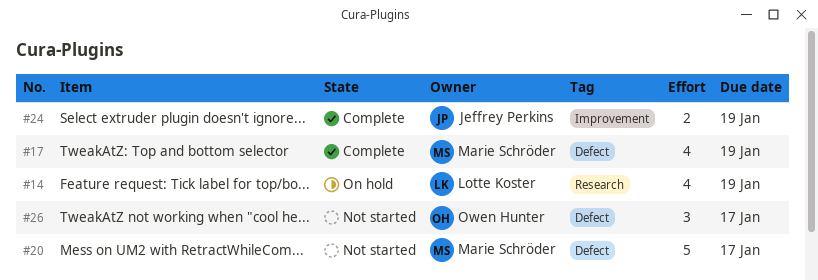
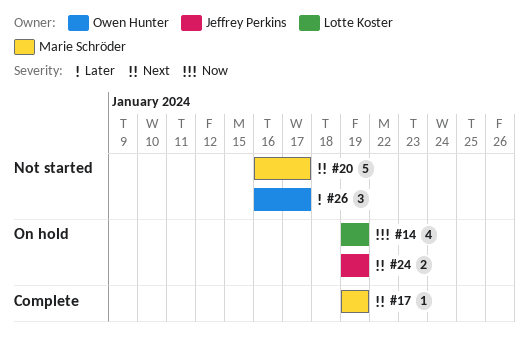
#17, estimate: 4 -> 1
#24, status: Complete -> On hold

